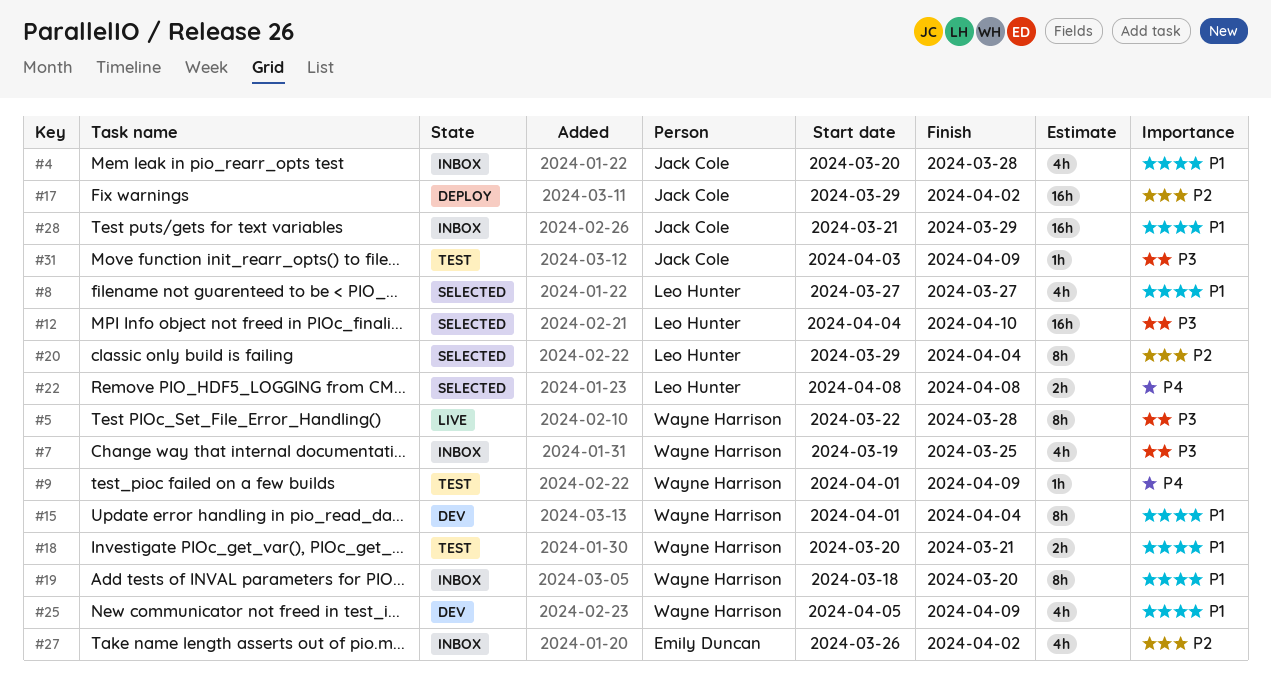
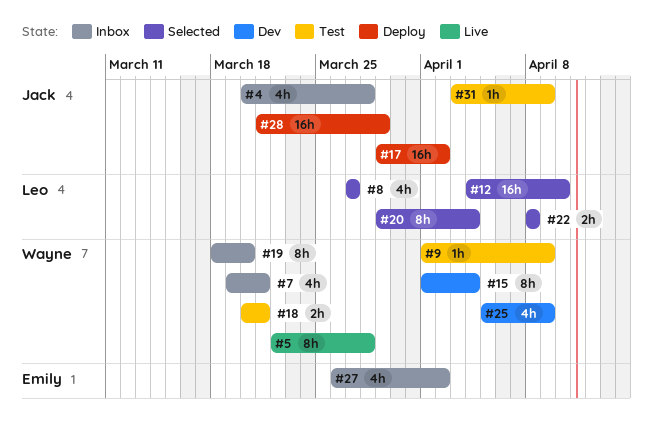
#7, due: Mar 25 -> Mar 21
#28, status: Inbox -> Deploy

